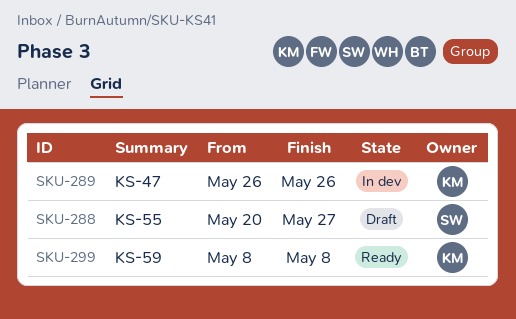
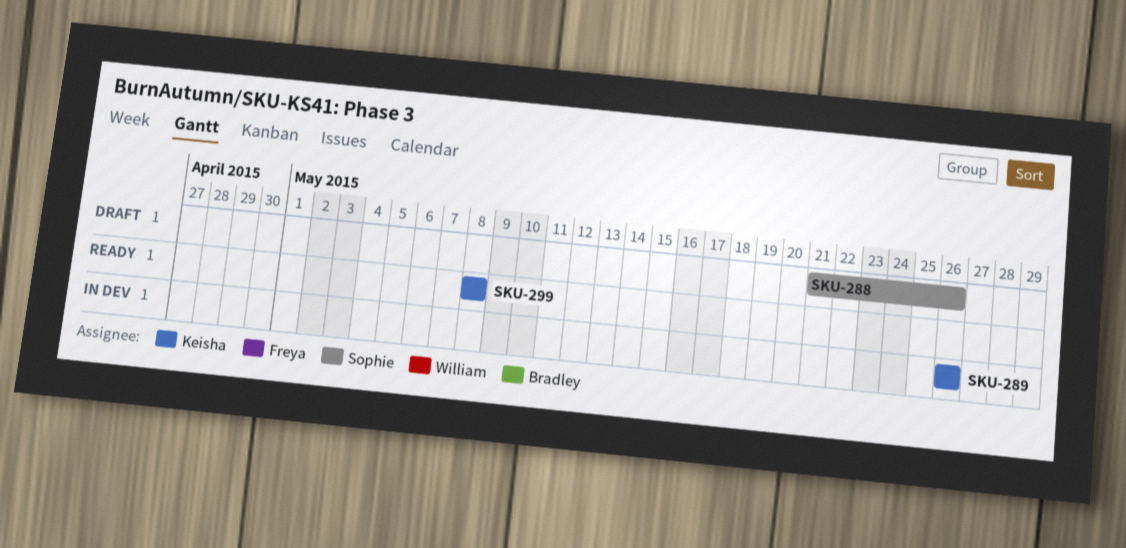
SKU-288, start: May 20 -> May 21
SKU-288, due: May 27 -> May 26

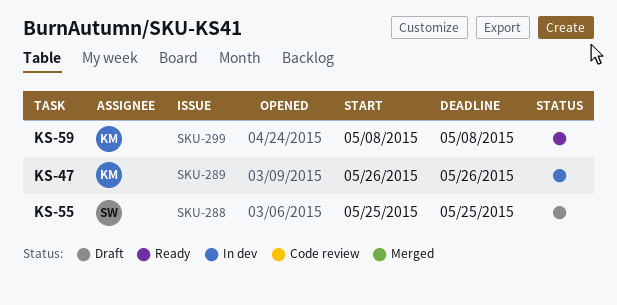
SKU-288, start: May 21 -> May 25
SKU-288, due: May 26 -> May 25

